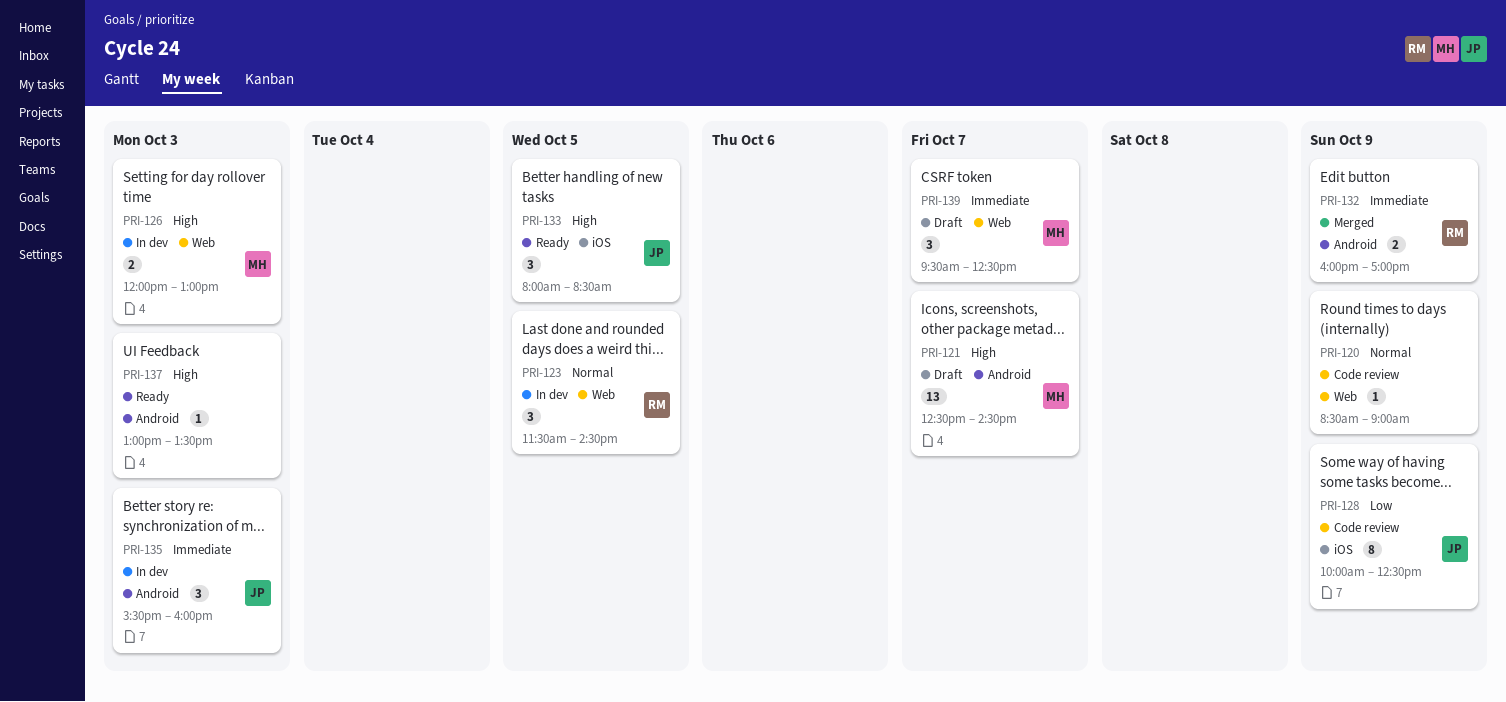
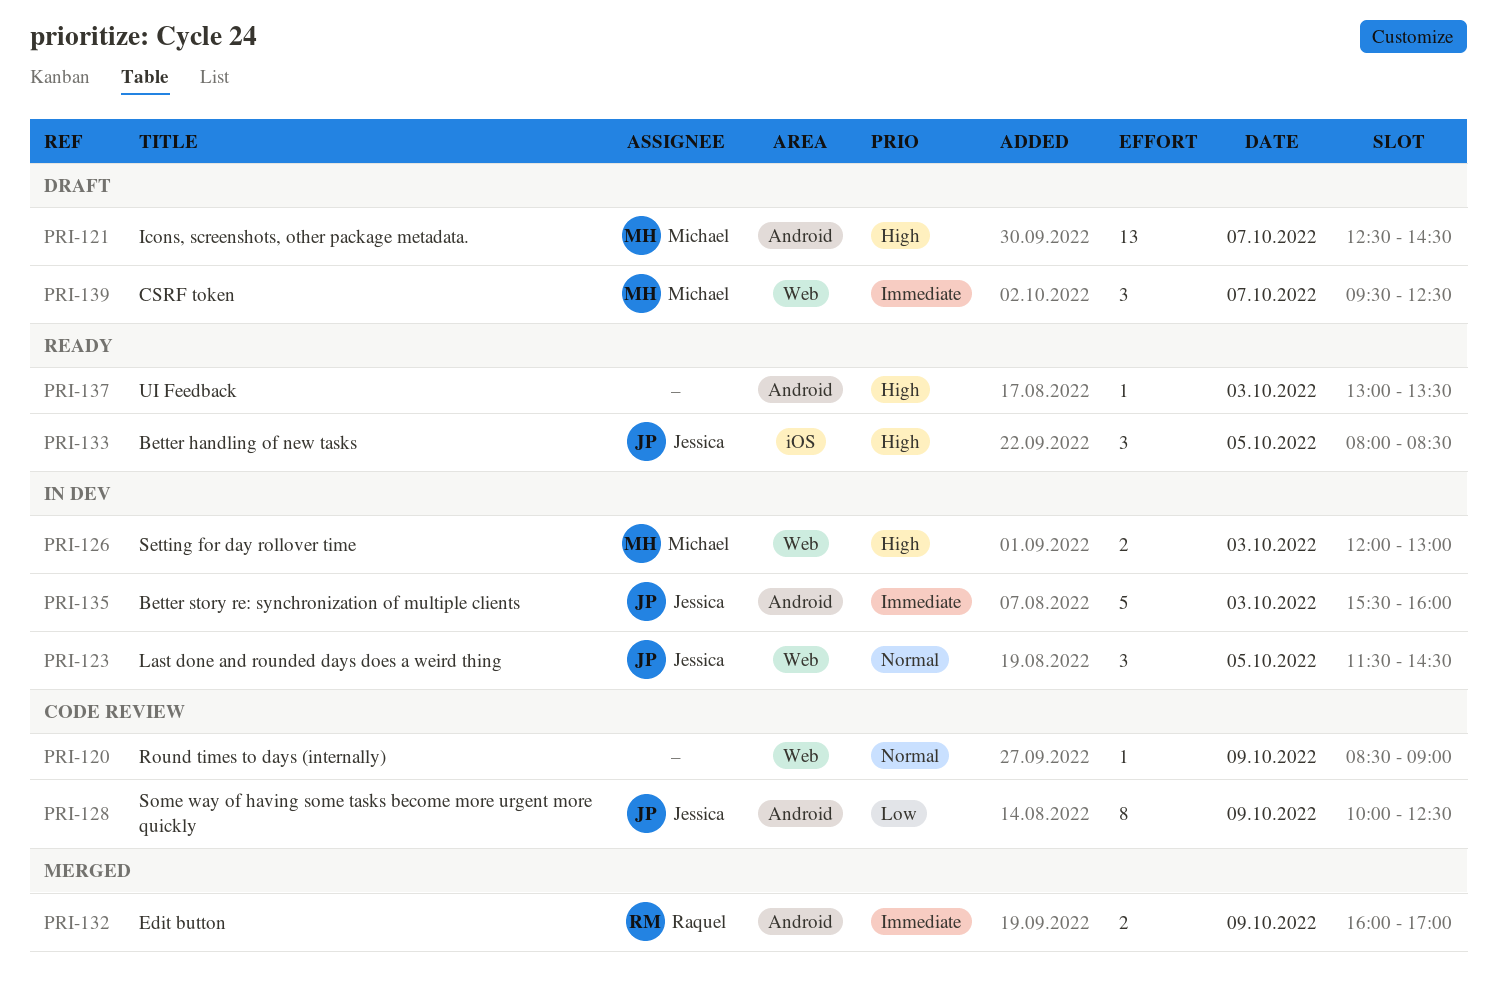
PRI-123, owner: Raquel -> Jessica
PRI-128, label: iOS -> Android
PRI-135, estimate: 3 -> 5

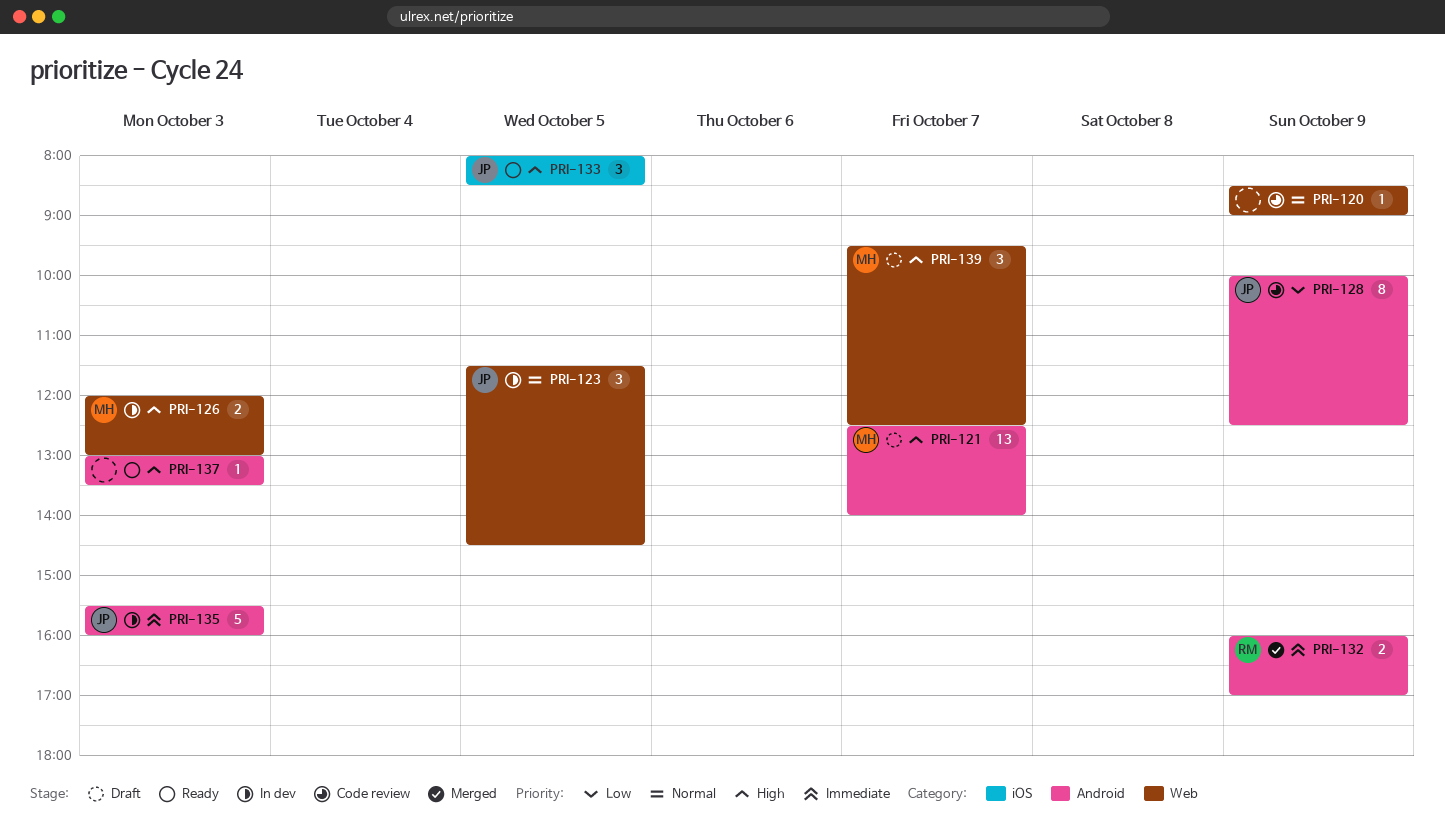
PRI-121, ends: 14:30 -> 14:00
PRI-139, priority: Immediate -> High

